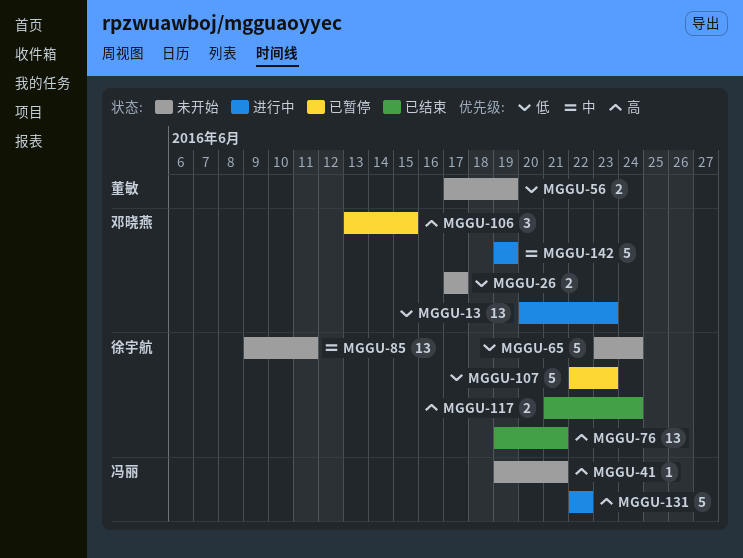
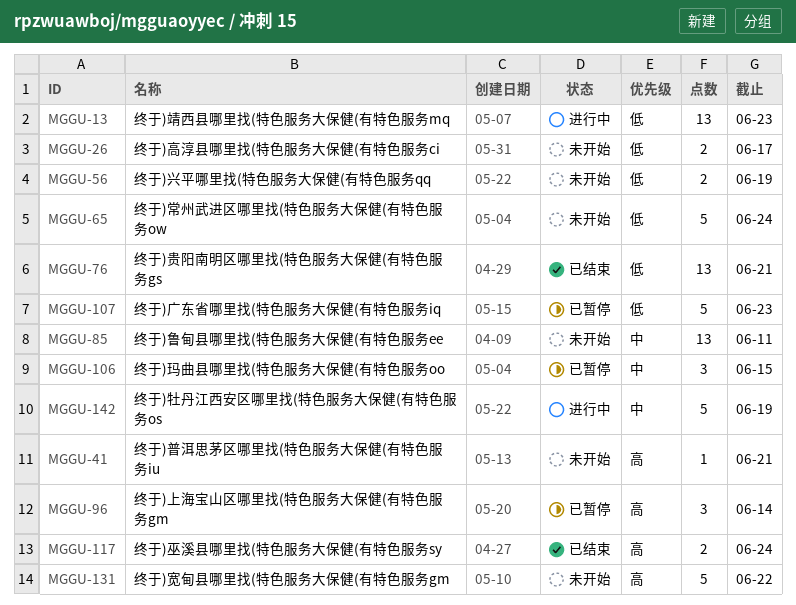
MGGU-76, priority: 高 -> 低
MGGU-96: none -> present
MGGU-106, priority: 高 -> 中
MGGU-131, status: 进行中 -> 未开始

